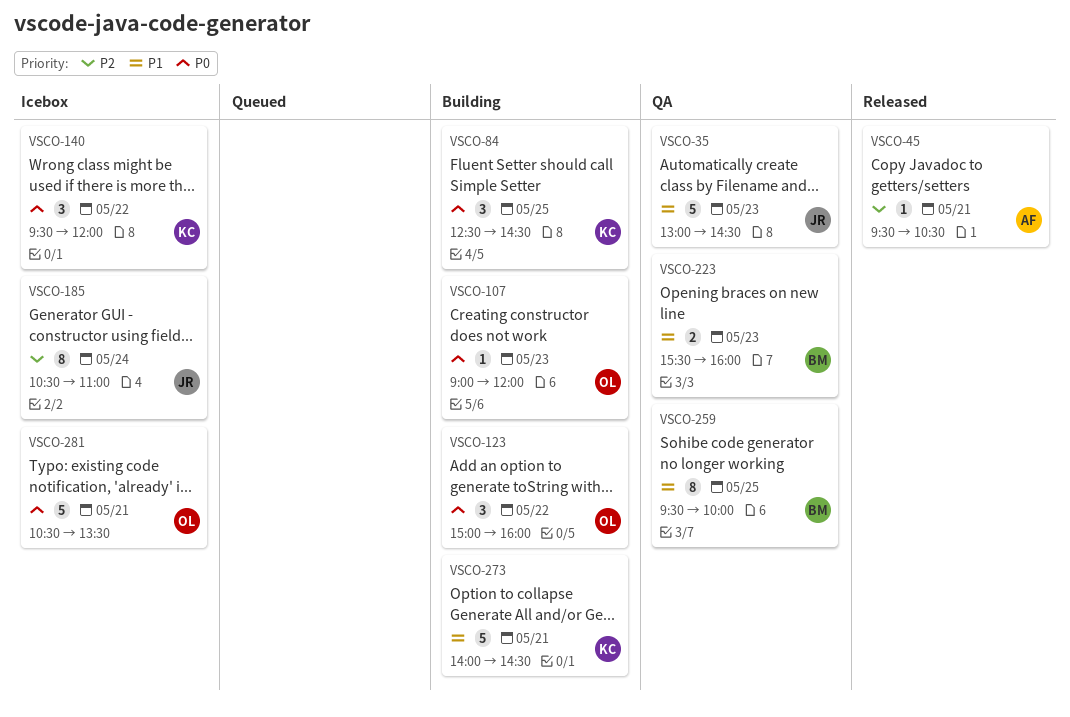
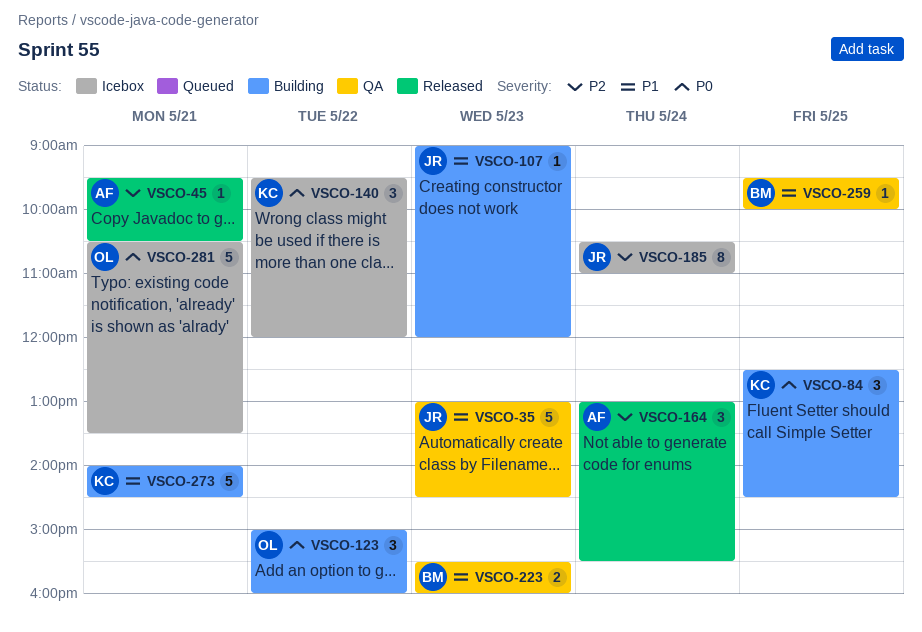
VSCO-107, owner: OL -> JR
VSCO-107, priority: P0 -> P1
VSCO-164: none -> present
VSCO-259, estimate: 8 -> 1

